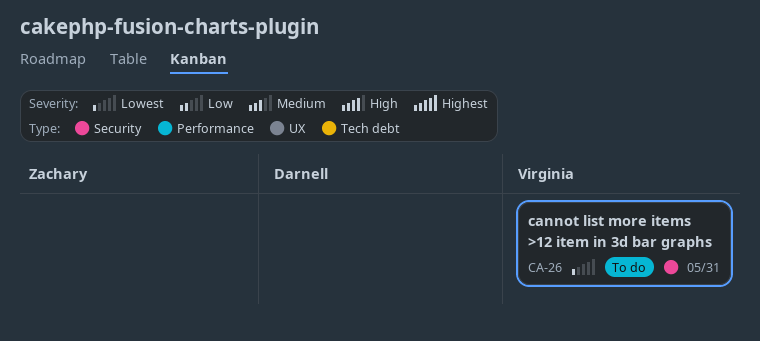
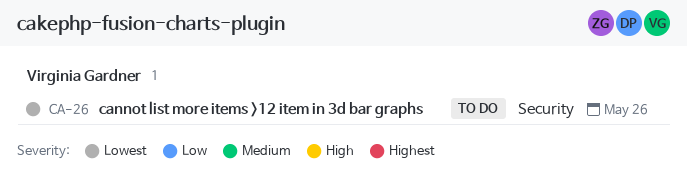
CA-26, due: May 31 -> May 26

